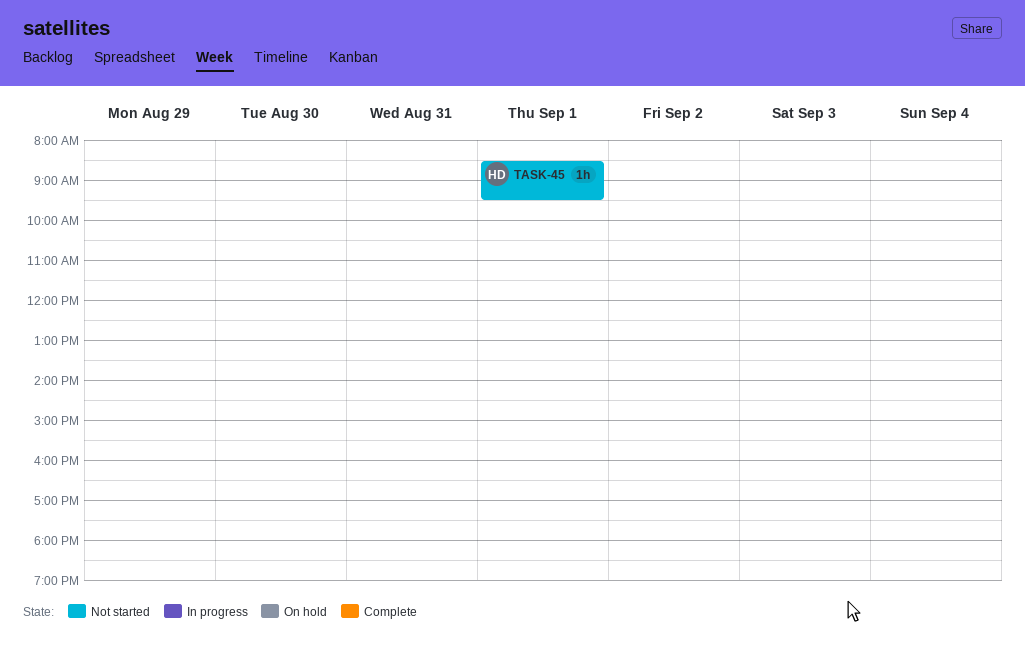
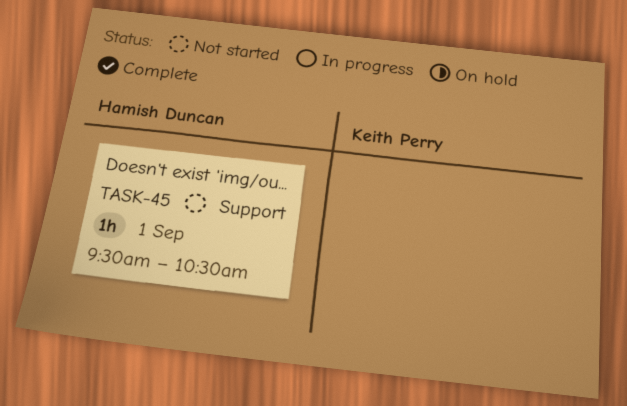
TASK-45, begins: 08:30 -> 09:30
TASK-45, ends: 09:30 -> 10:30

